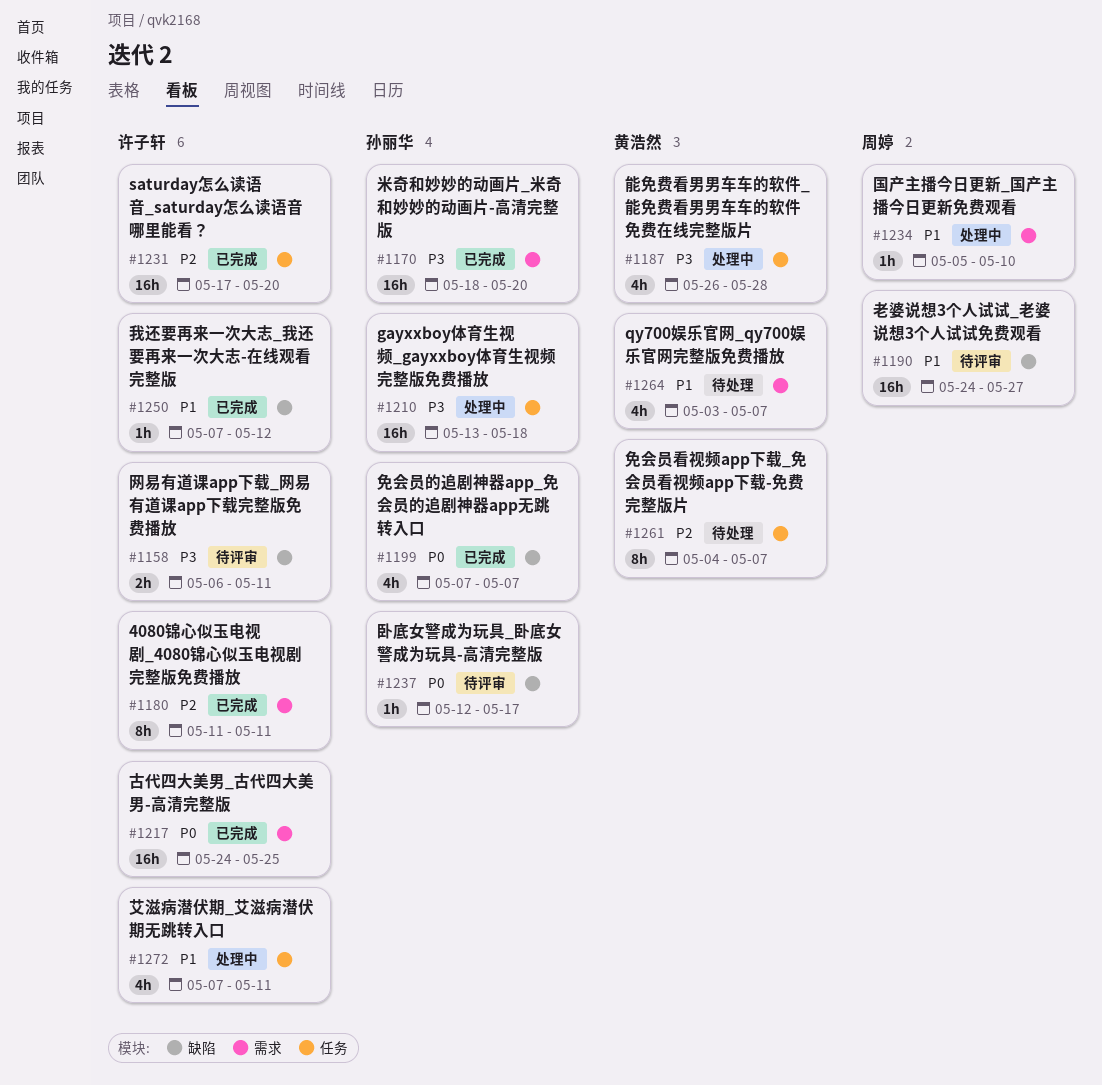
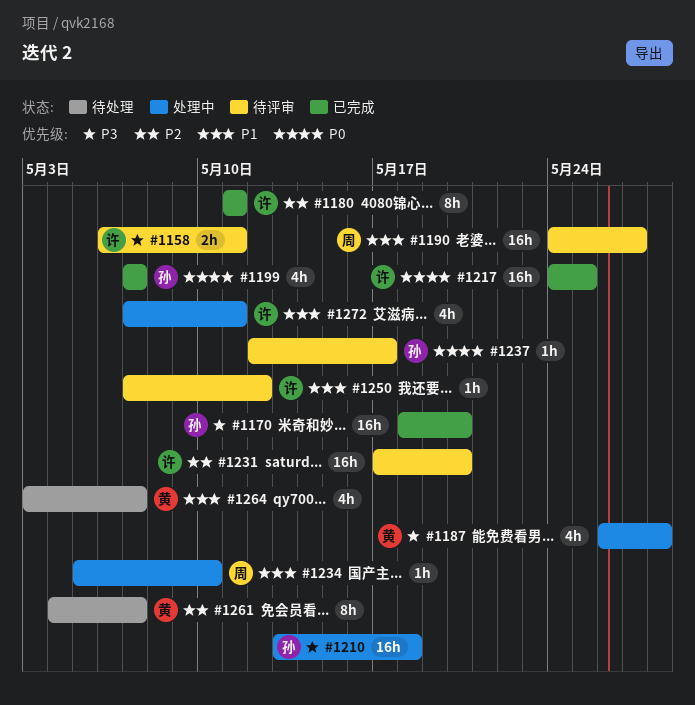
#1231, status: 已完成 -> 待评审
#1250, status: 已完成 -> 待评审

